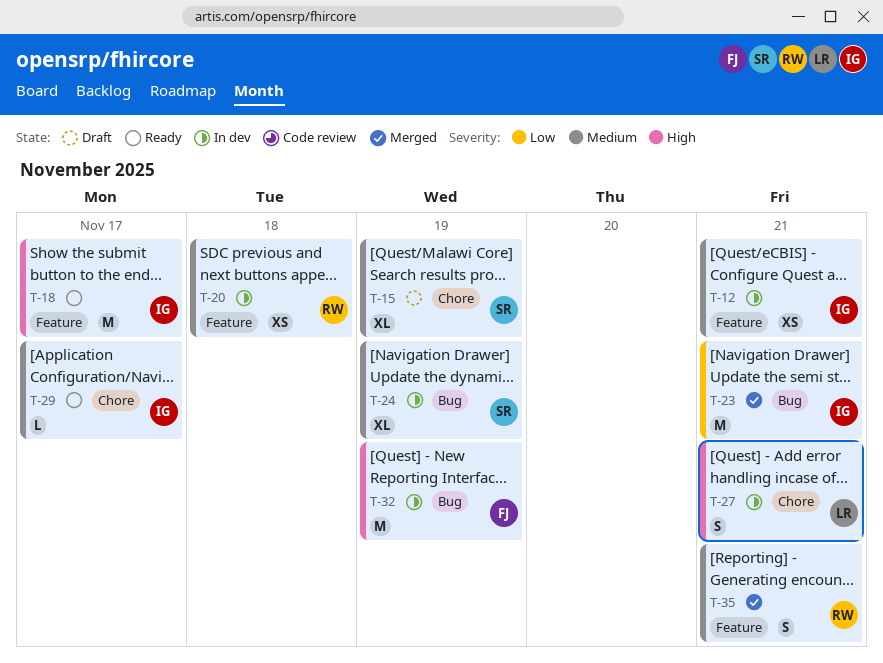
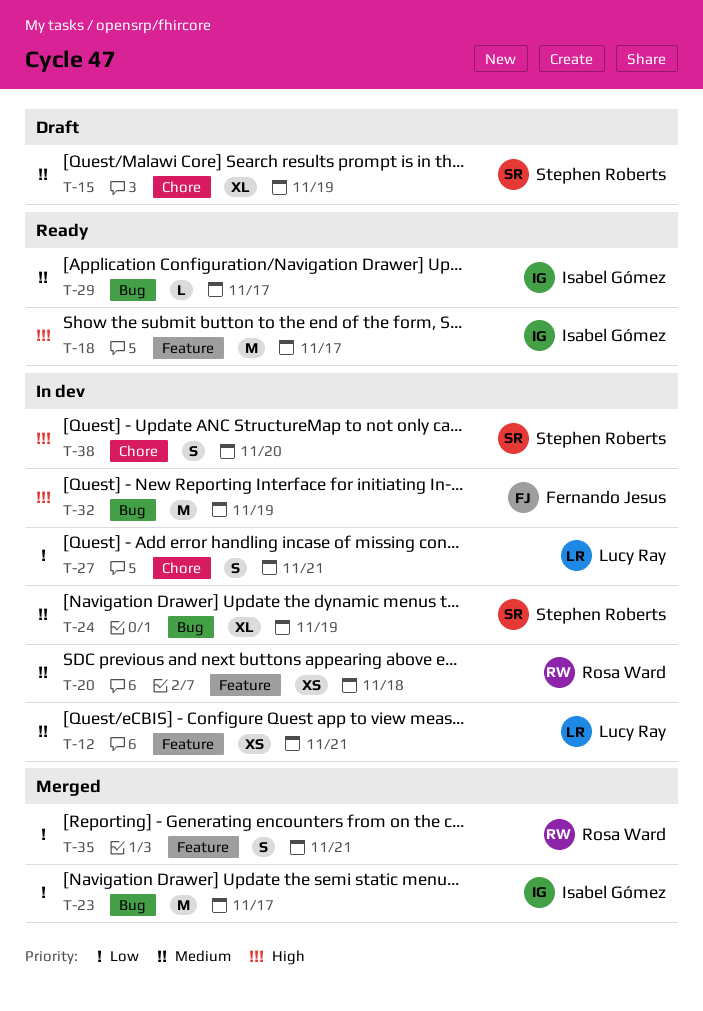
T-12, owner: Isabel Gómez -> Lucy Ray
T-23, due: Nov 21 -> Nov 17
T-27, priority: High -> Low
T-29, label: Chore -> Bug
T-35, priority: Medium -> Low
T-38: none -> present

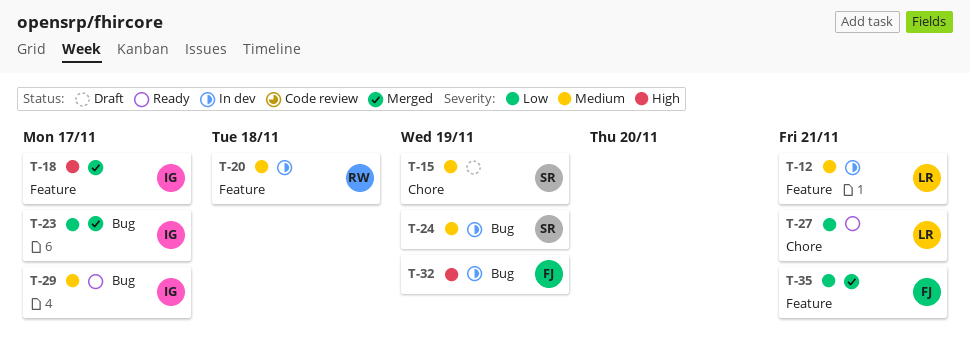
T-18, status: Ready -> Merged
T-27, status: In dev -> Ready
T-35, owner: Rosa Ward -> Fernando Jesus
T-38: present -> none

